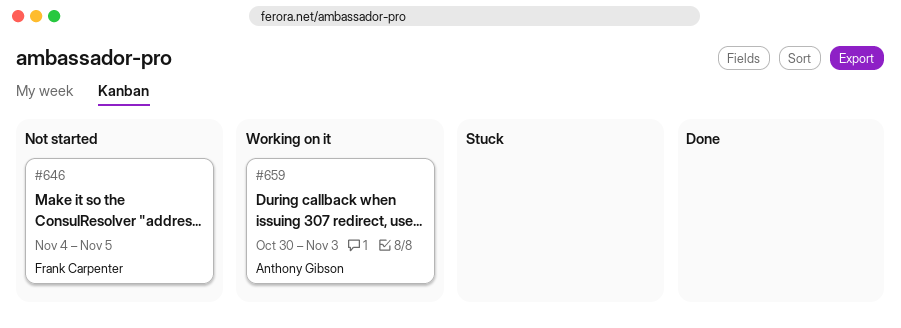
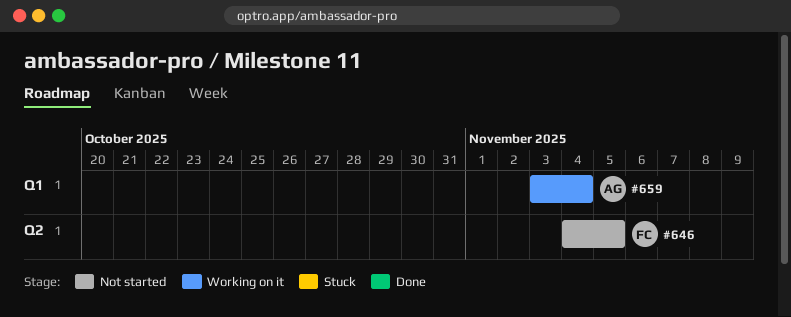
#659, start: Oct 30 -> Nov 3
#659, due: Nov 3 -> Nov 4

